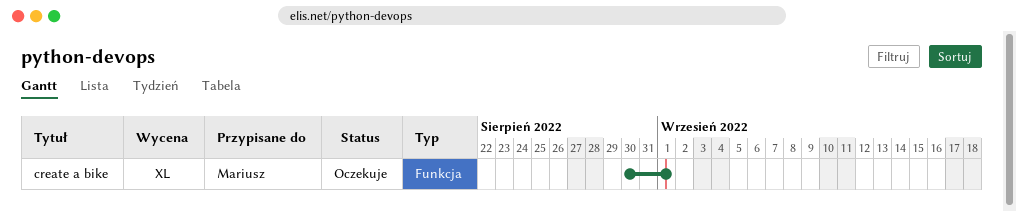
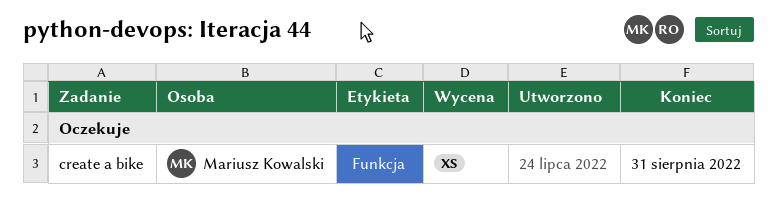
create a bike, estimate: XL -> XS
create a bike, due: Sep 1 -> Aug 31

